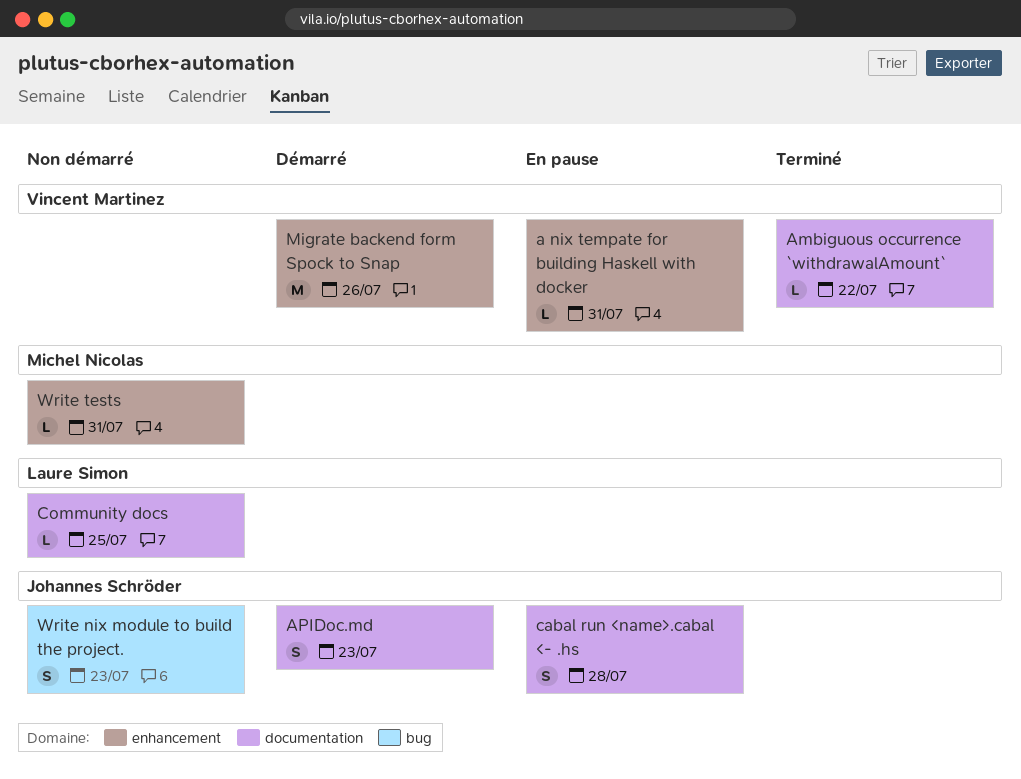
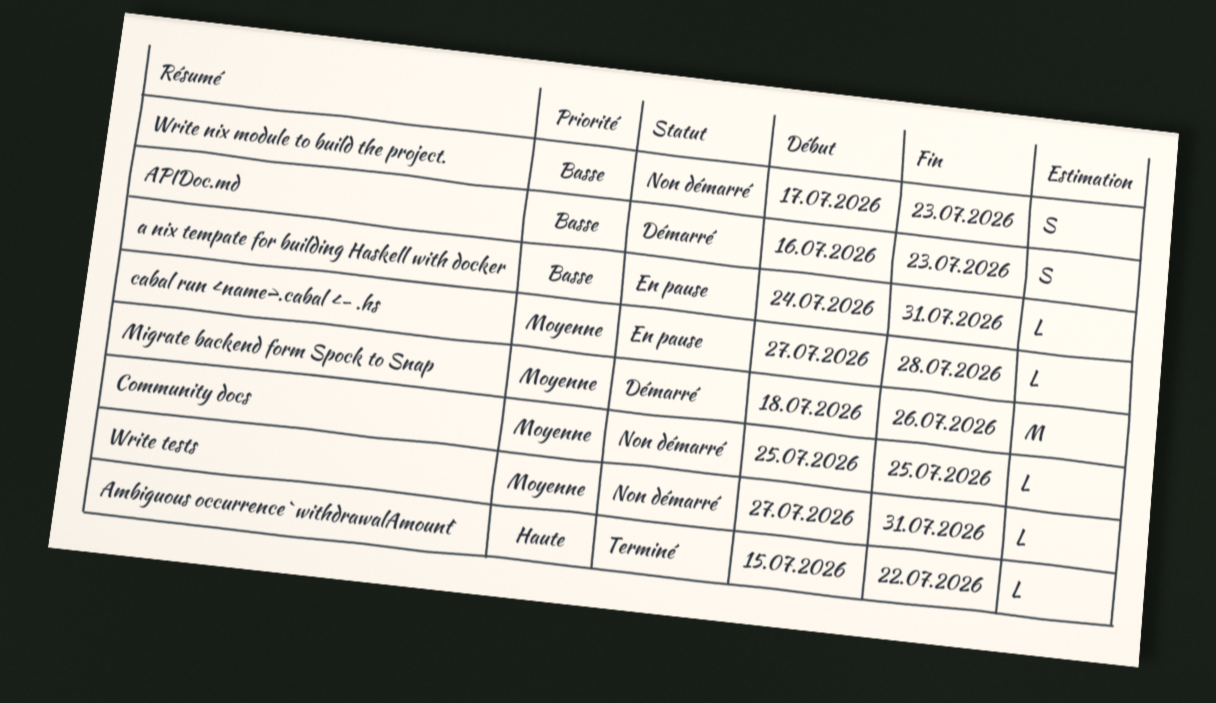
cabal run <name>.cabal <- .hs, estimate: S -> L

